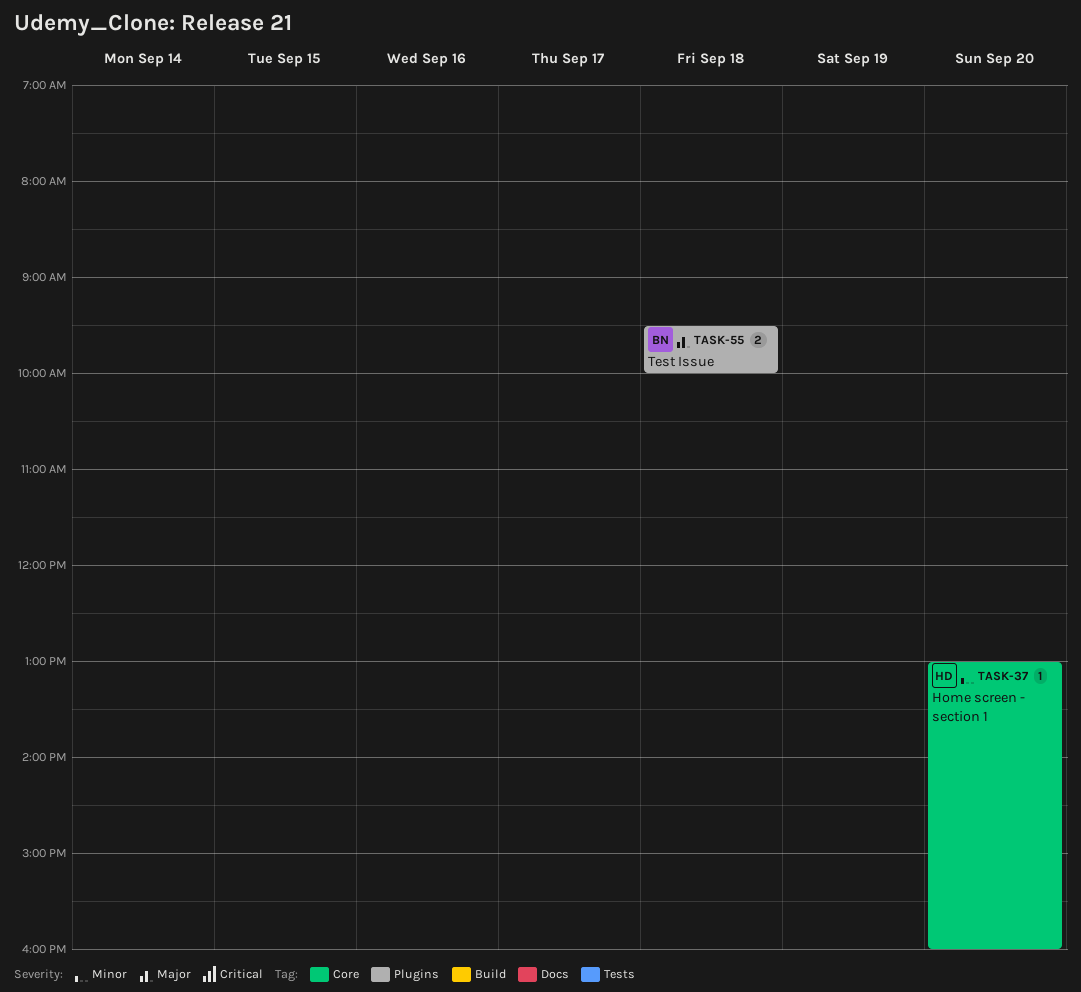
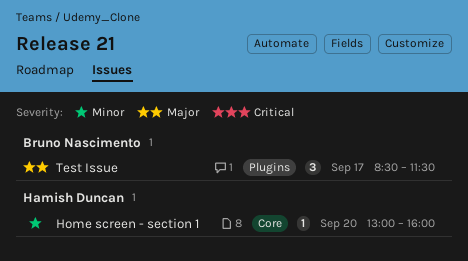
Test Issue, estimate: 2 -> 3
Test Issue, day: Sep 18 -> Sep 17
Test Issue, begins: 09:30 -> 08:30
Test Issue, ends: 10:00 -> 11:30

